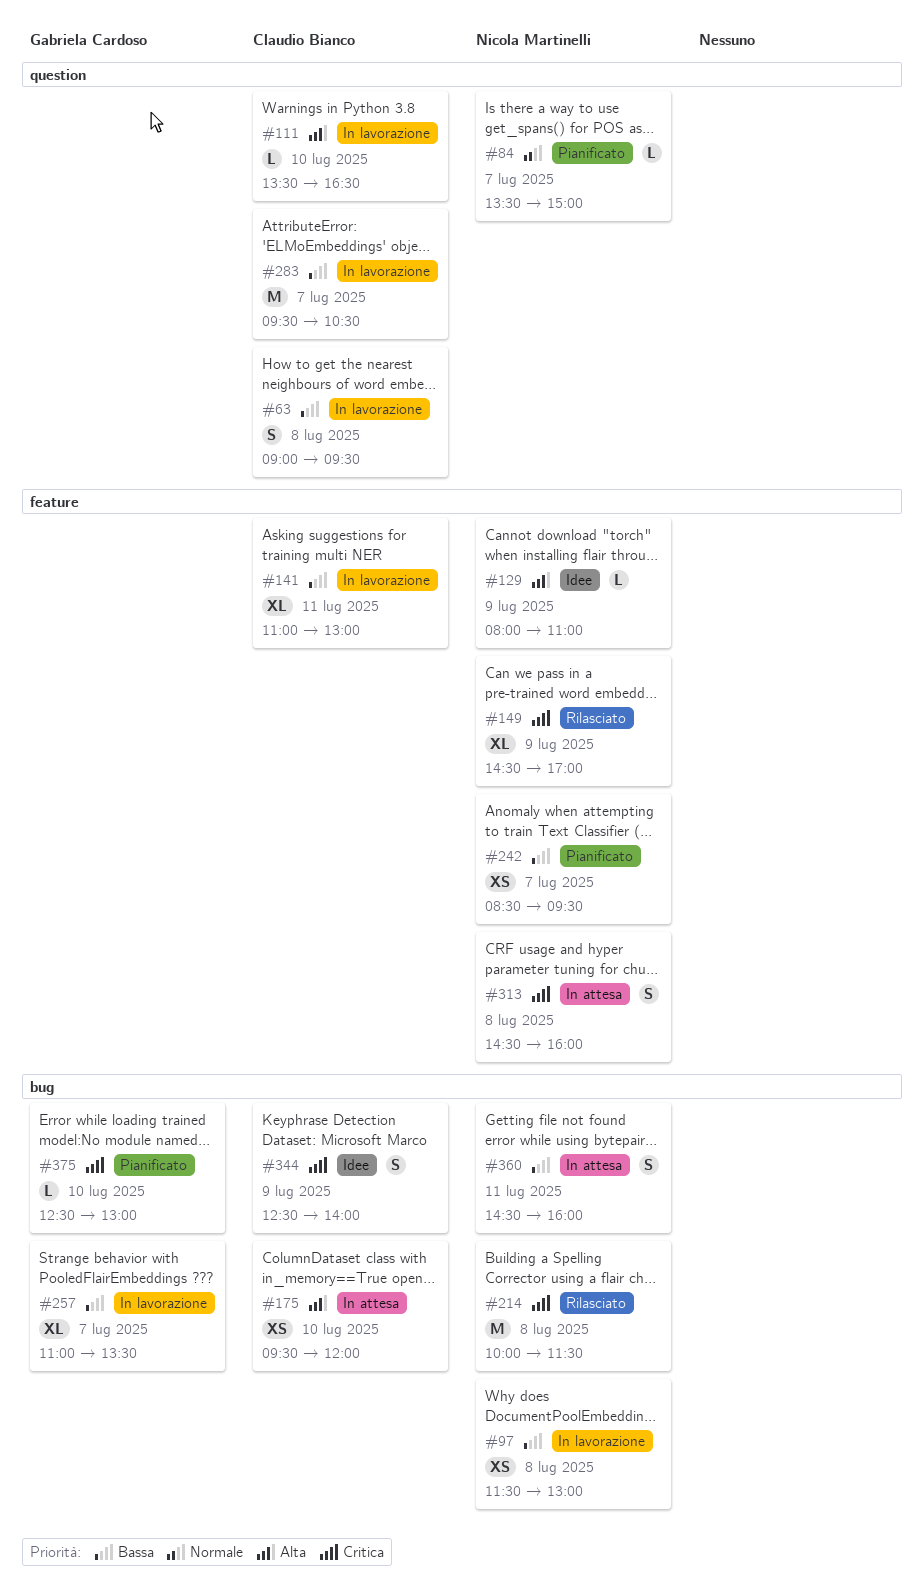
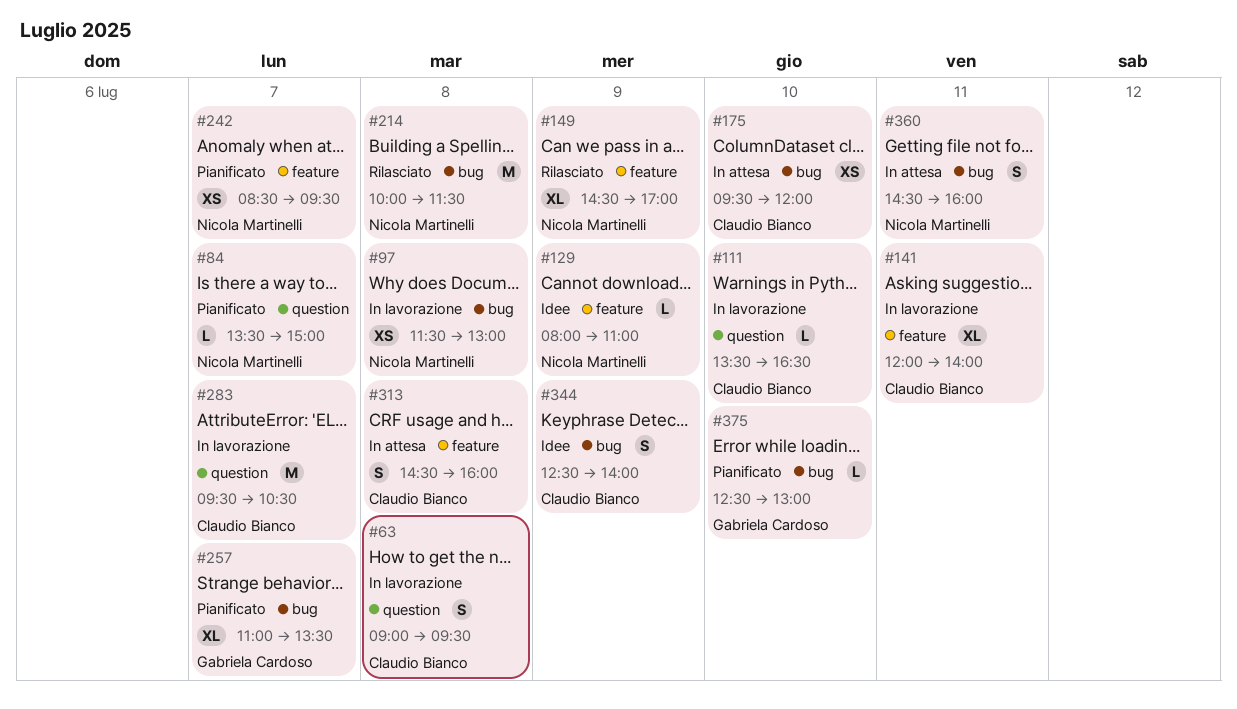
#141, begins: 11:00 -> 12:00
#141, ends: 13:00 -> 14:00
#257, status: In lavorazione -> Pianificato
#313, owner: Nicola Martinelli -> Claudio Bianco

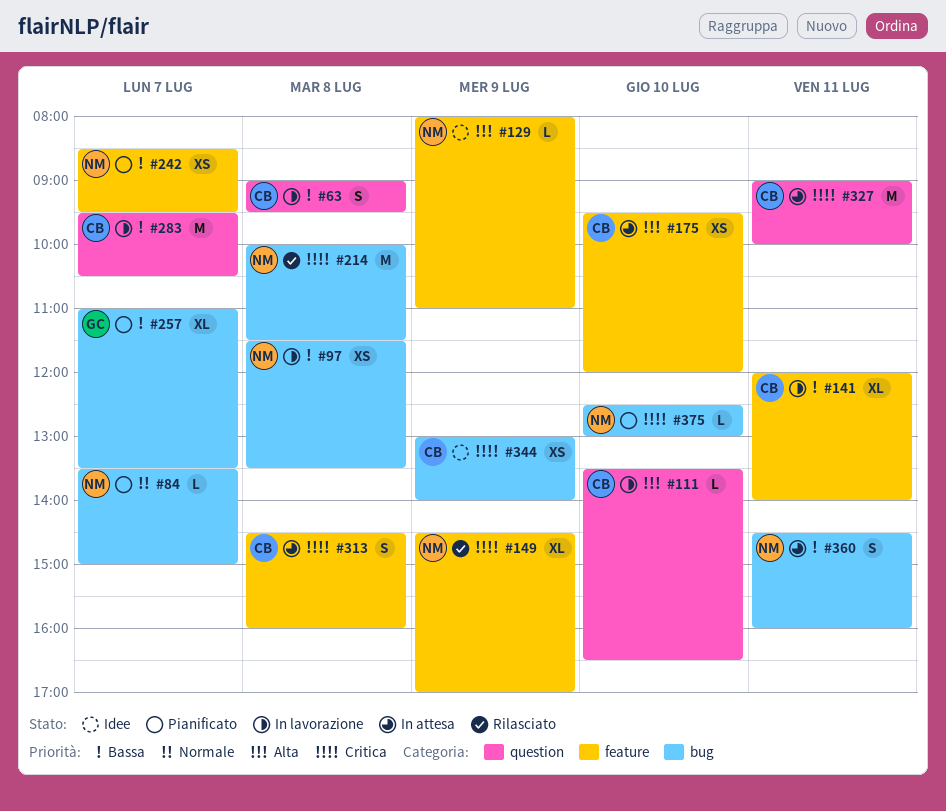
#84, label: question -> bug
#97, ends: 13:00 -> 13:30
#175, label: bug -> feature
#327: none -> present
#344, estimate: S -> XS
#344, begins: 12:30 -> 13:00
#375, owner: Gabriela Cardoso -> Nicola Martinelli

